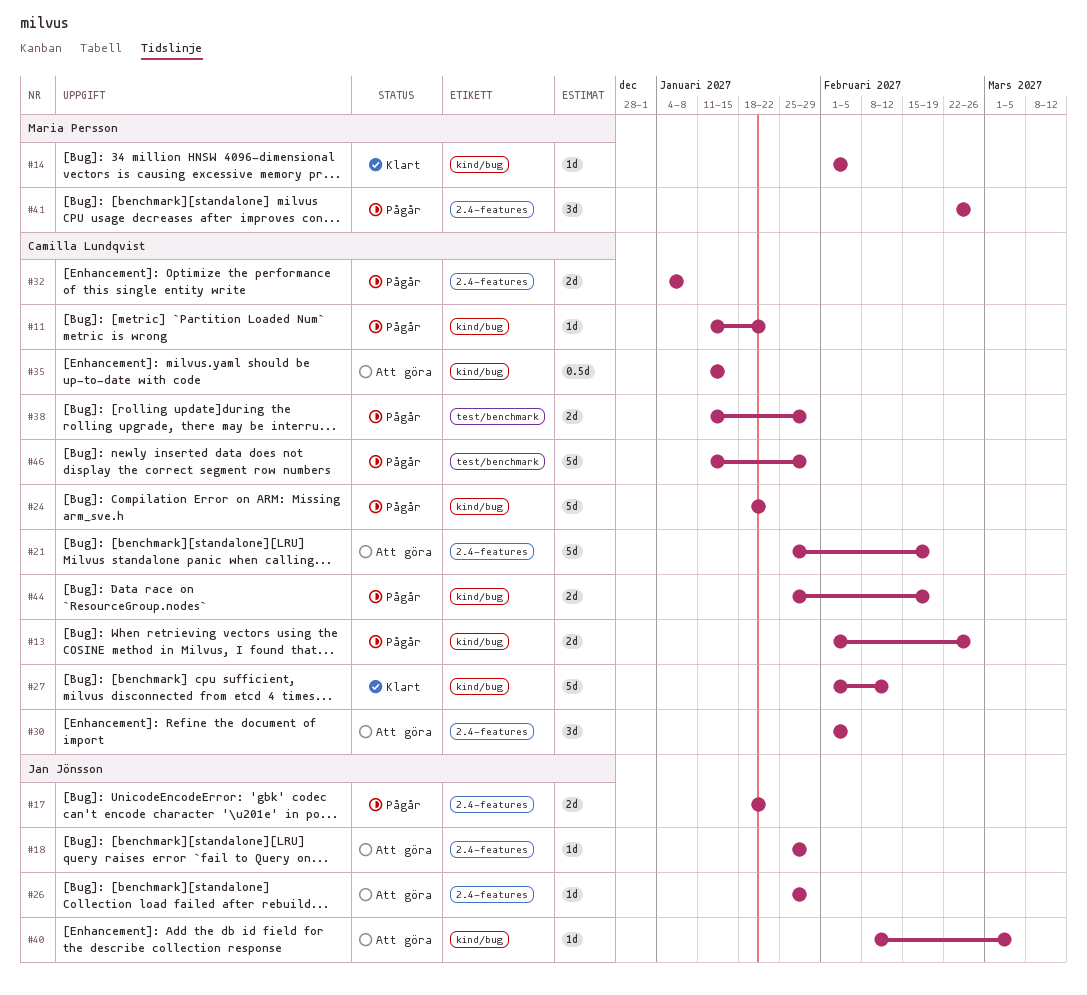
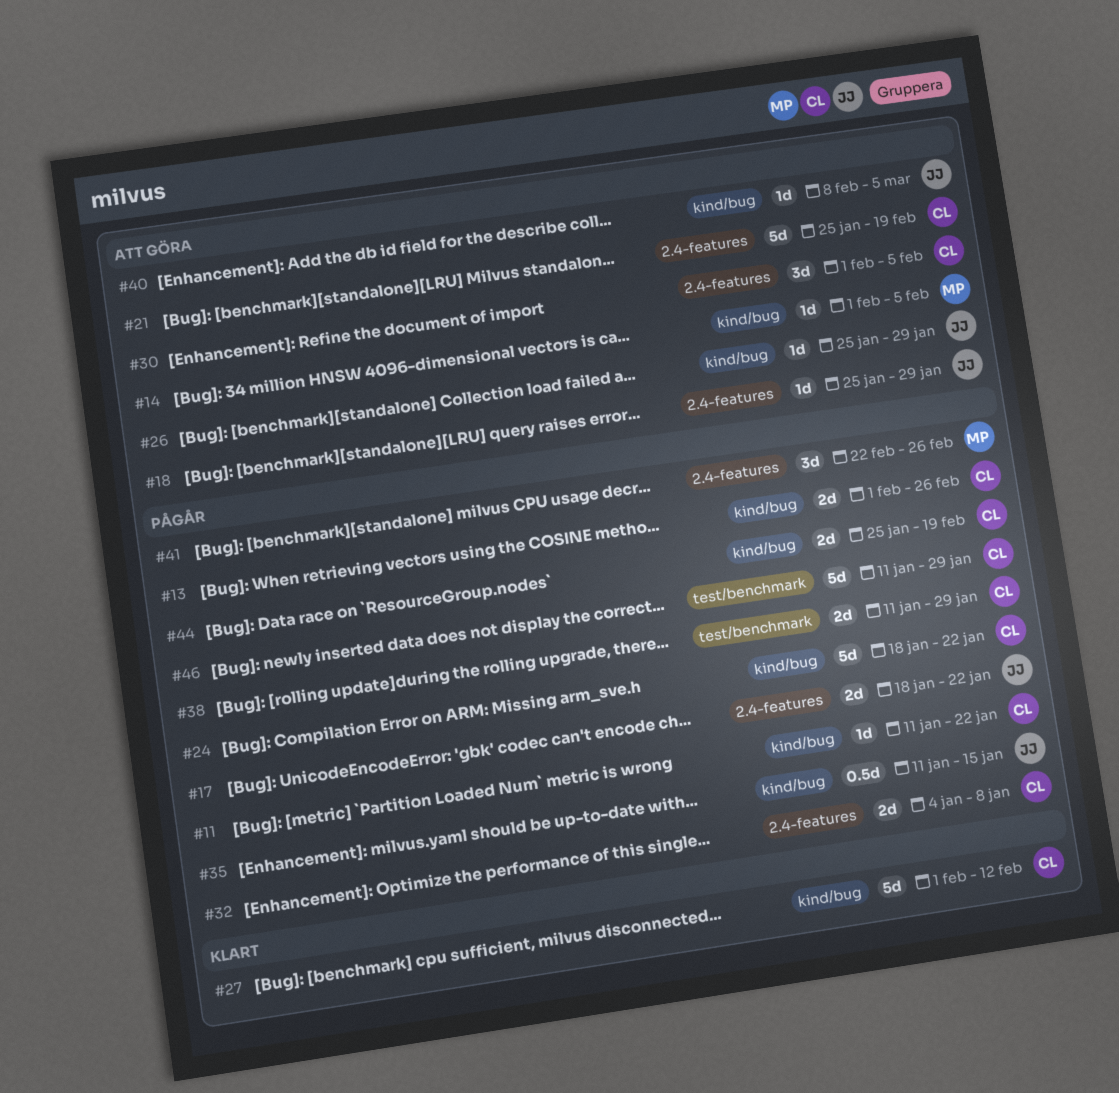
#14, status: Klart -> Att göra
#26, label: 2.4-features -> kind/bug
#35, status: Att göra -> Pågår
#35, owner: Camilla Lundqvist -> Jan Jönsson

